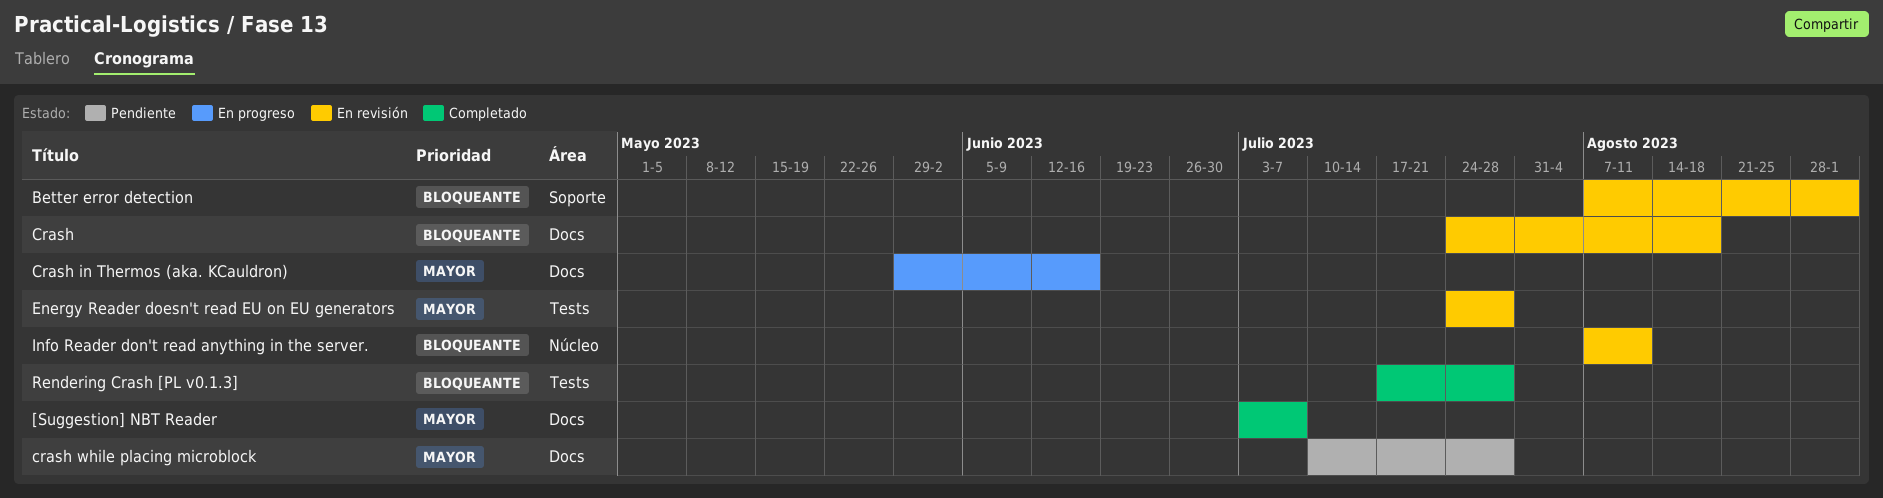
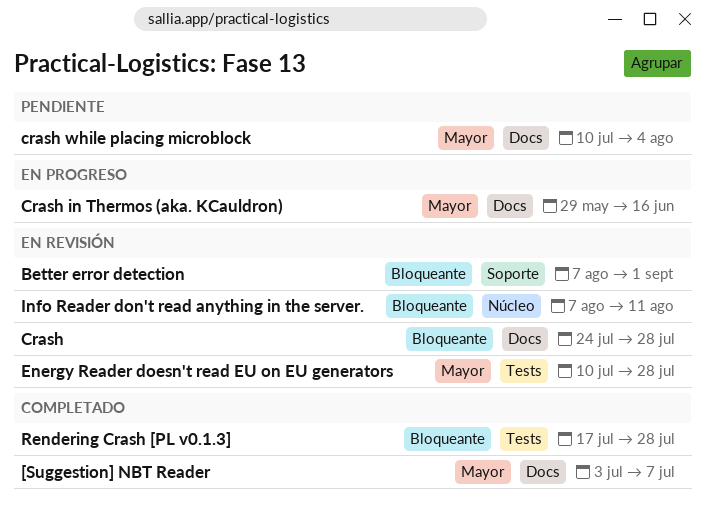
Crash, due: Aug 18 -> Jul 28
crash while placing microblock, due: Jul 28 -> Aug 4
Energy Reader doesn't read EU on EU generators, start: Jul 24 -> Jul 10

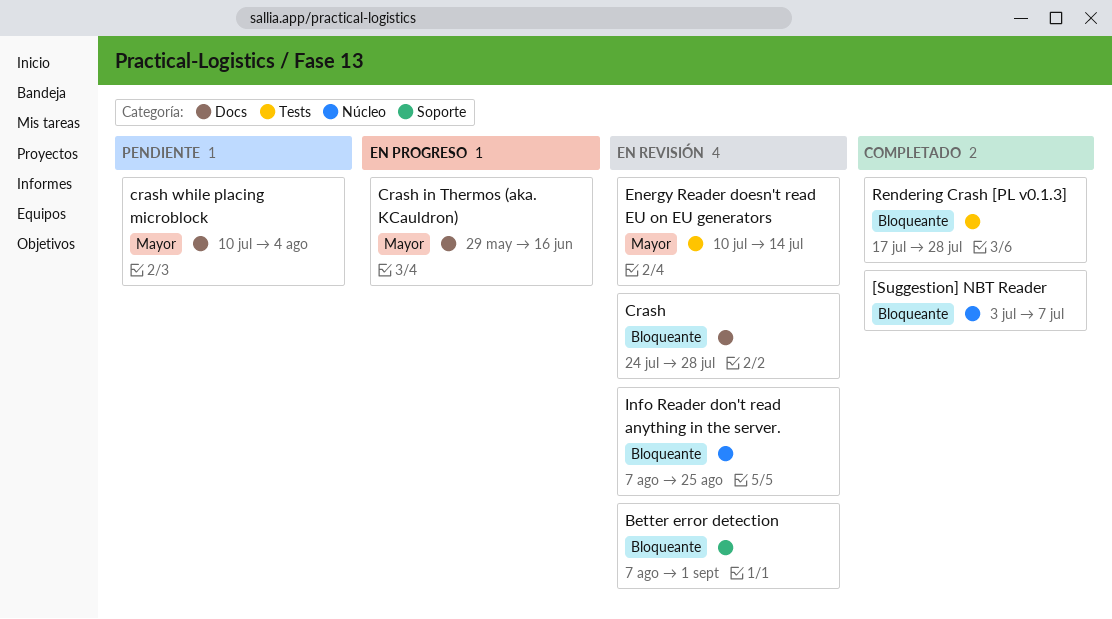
[Suggestion] NBT Reader, priority: Mayor -> Bloqueante
[Suggestion] NBT Reader, label: Docs -> Núcleo
Energy Reader doesn't read EU on EU generators, due: Jul 28 -> Jul 14
Info Reader don't read anything in the server., due: Aug 11 -> Aug 25

